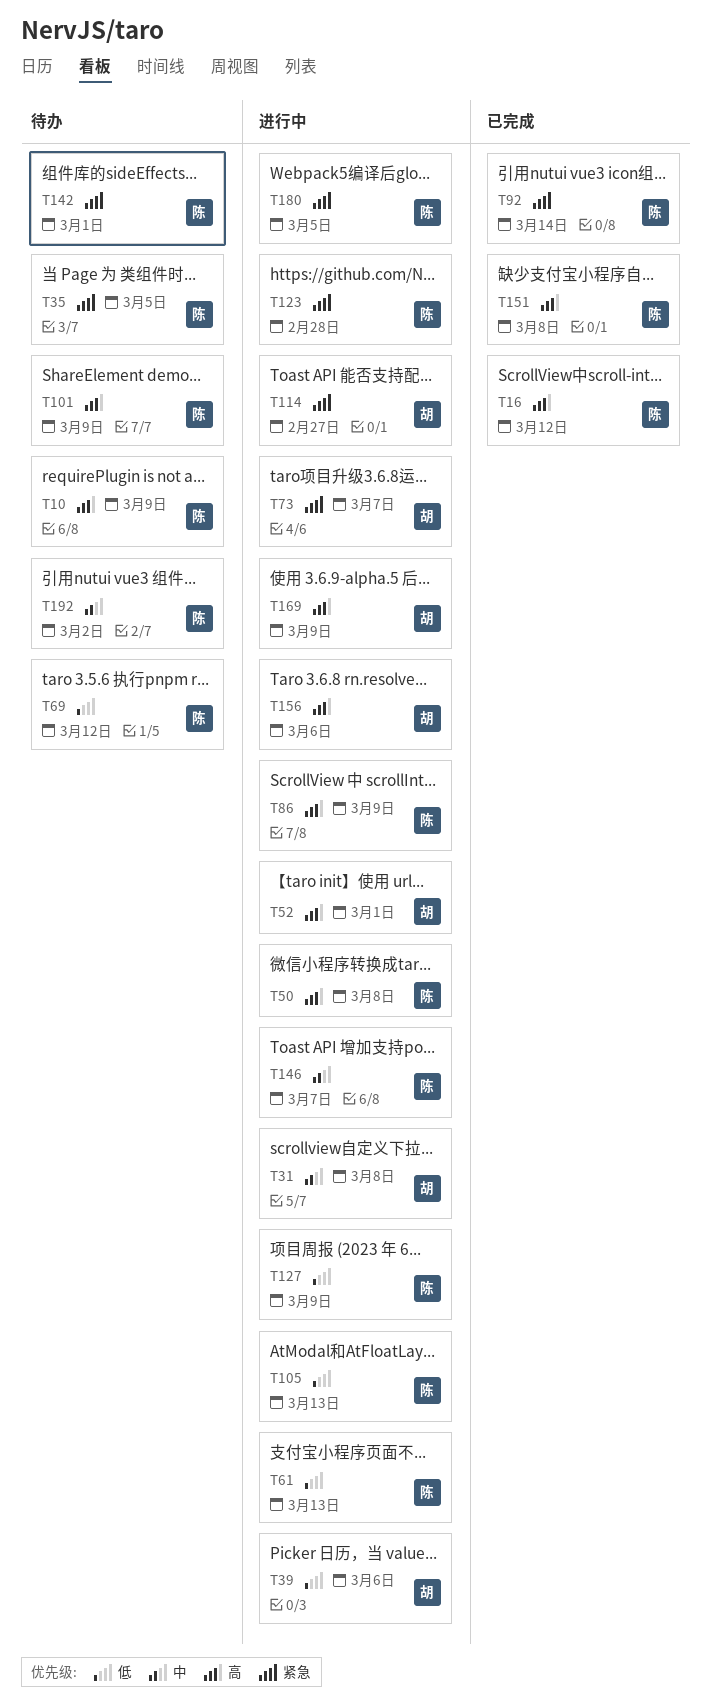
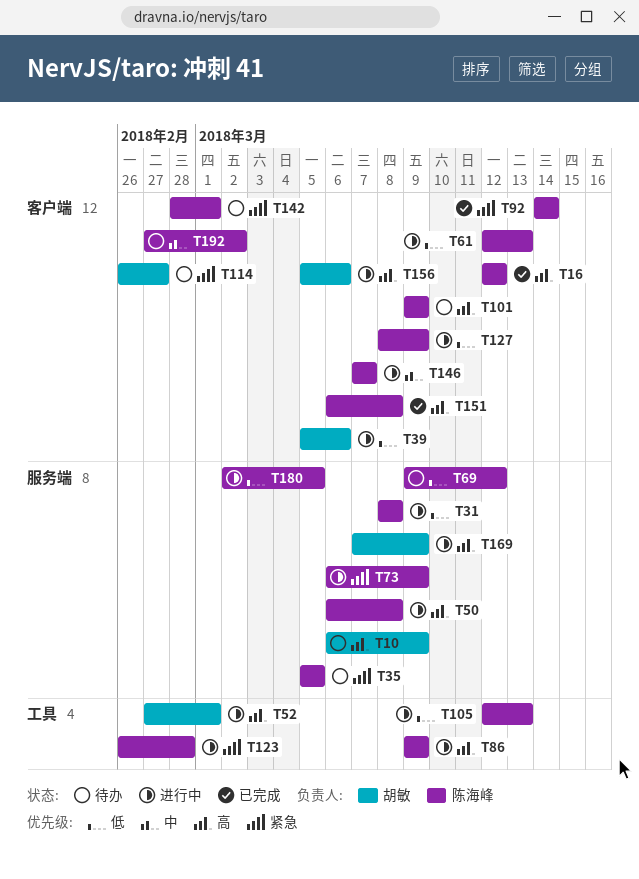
T10, owner: 陈海峰 -> 胡敏
T31, owner: 胡敏 -> 陈海峰
T31, priority: 中 -> 低
T73, owner: 胡敏 -> 陈海峰
T73, due: Mar 7 -> Mar 9
T114, status: 进行中 -> 待办
T180, priority: 紧急 -> 低

